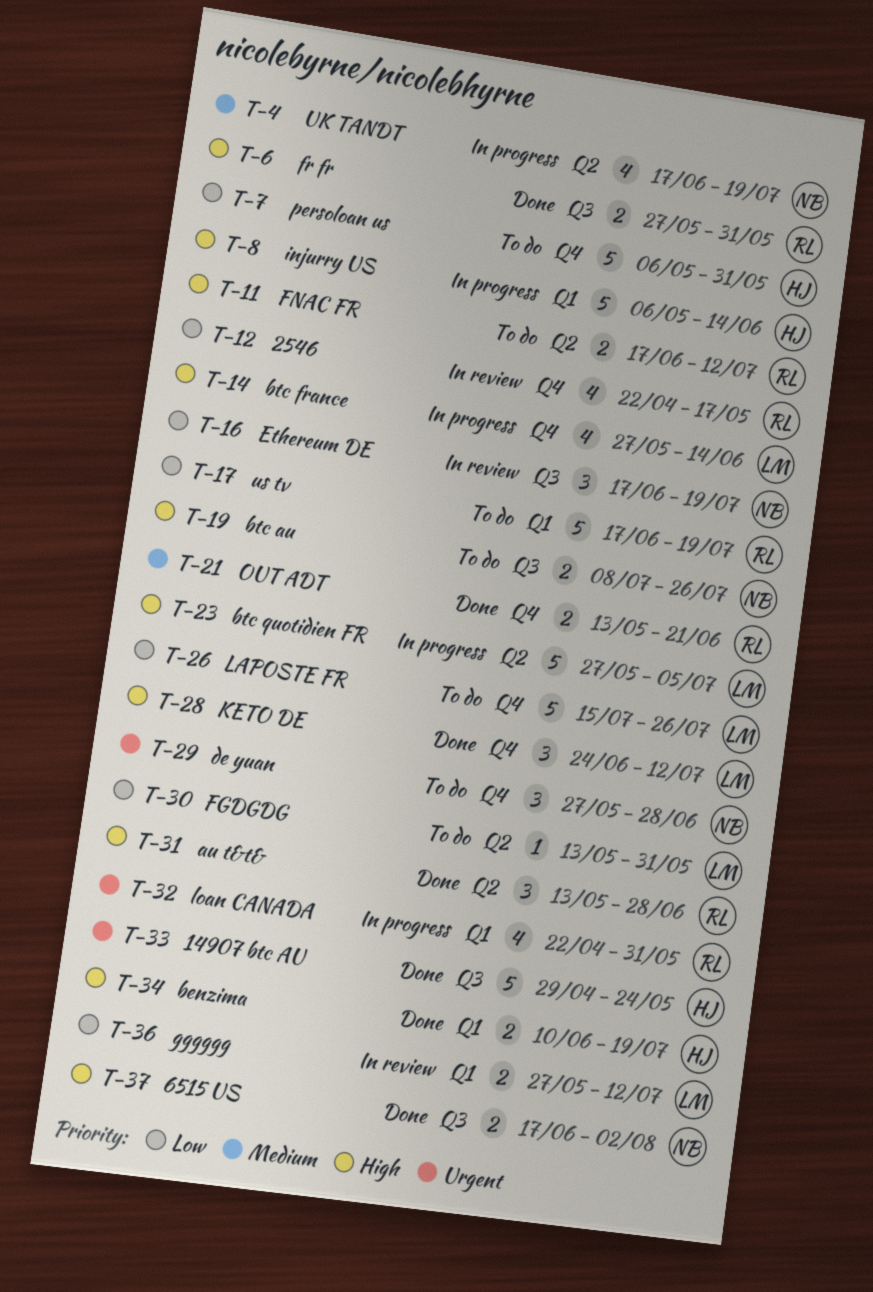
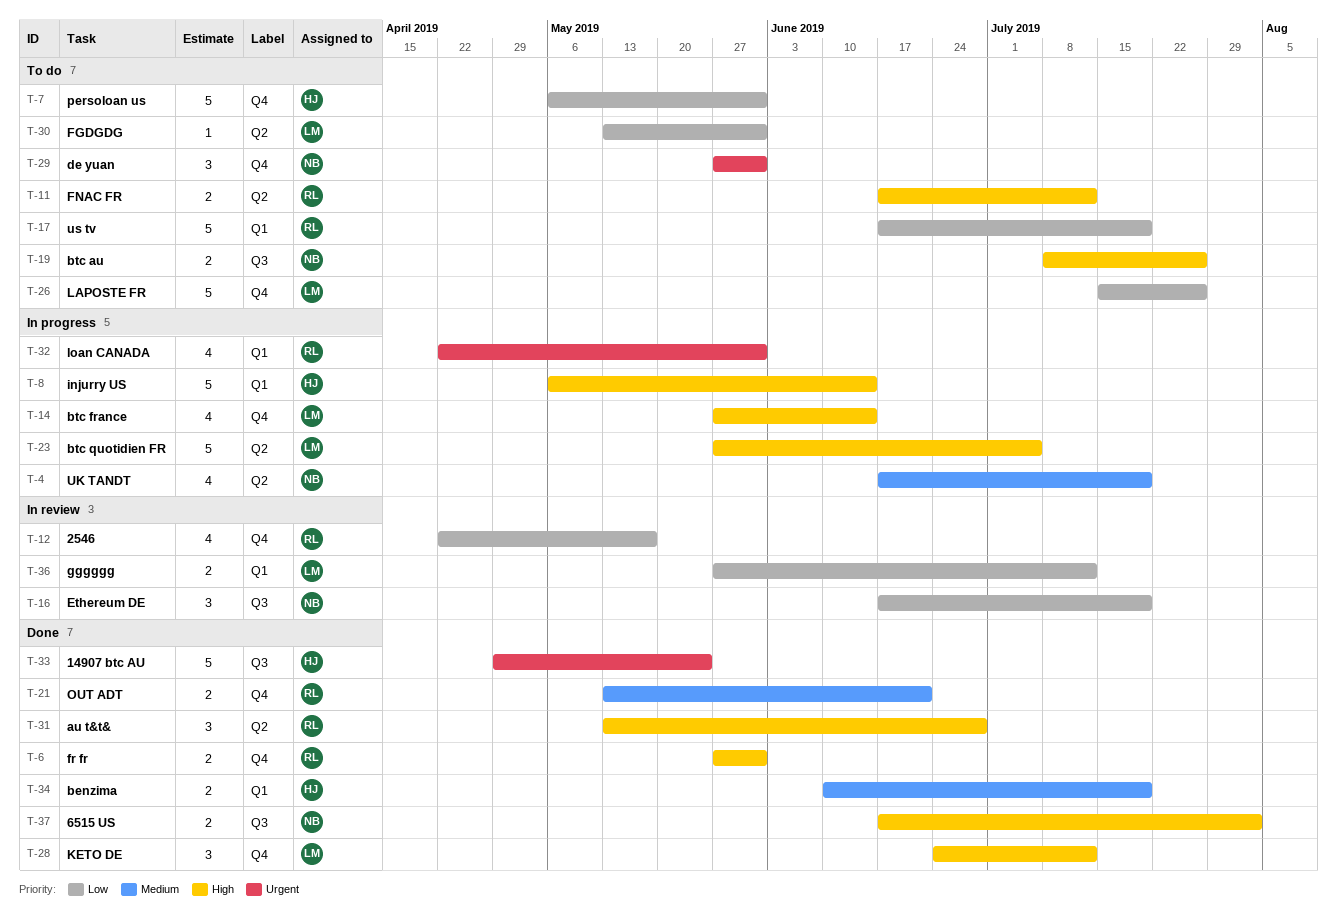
T-6, label: Q3 -> Q4
T-29, due: Jun 28 -> May 31
T-34, priority: High -> Medium

